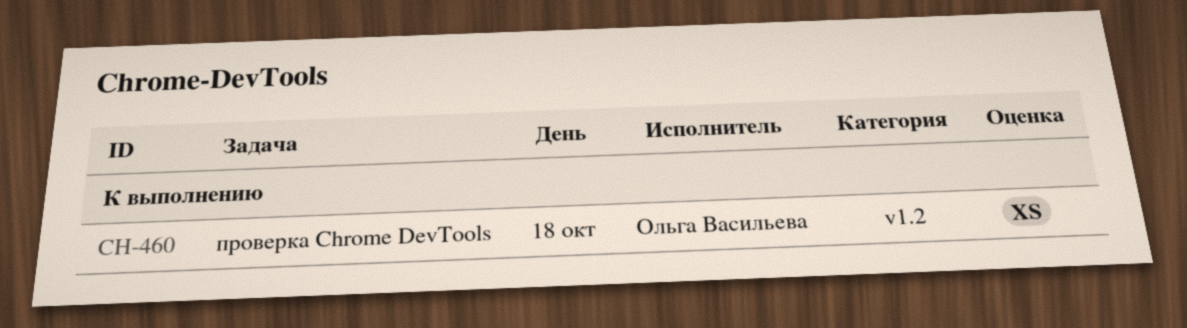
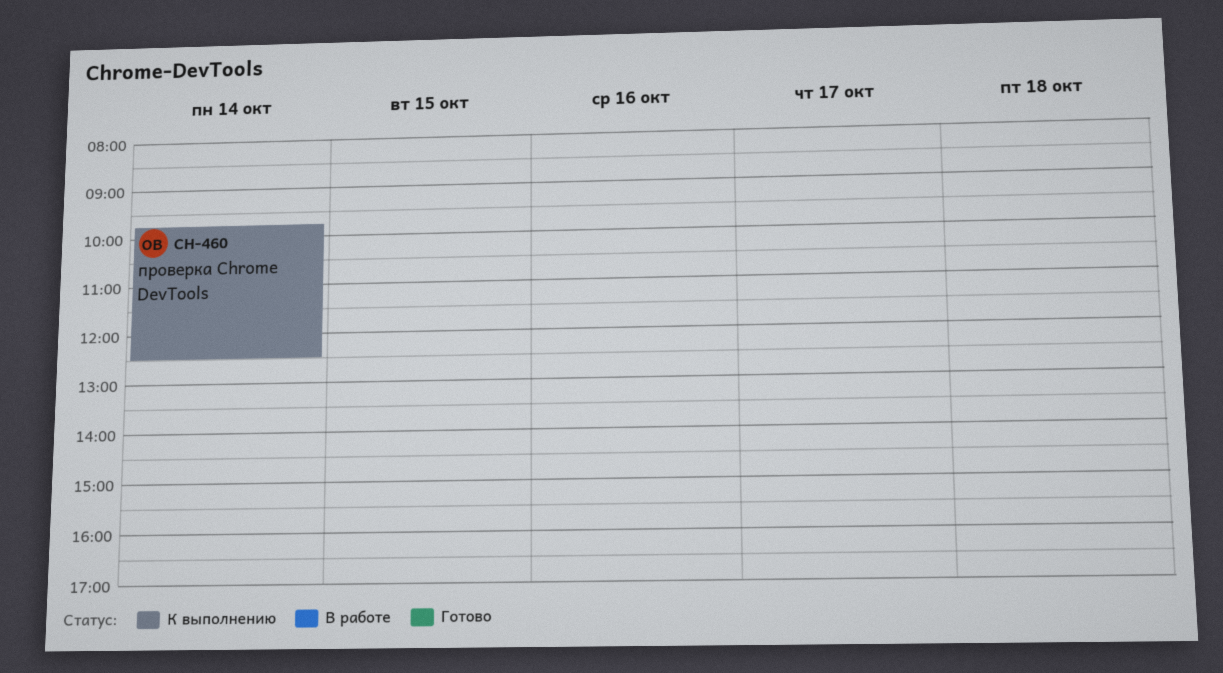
CH-460, day: Oct 18 -> Oct 14

